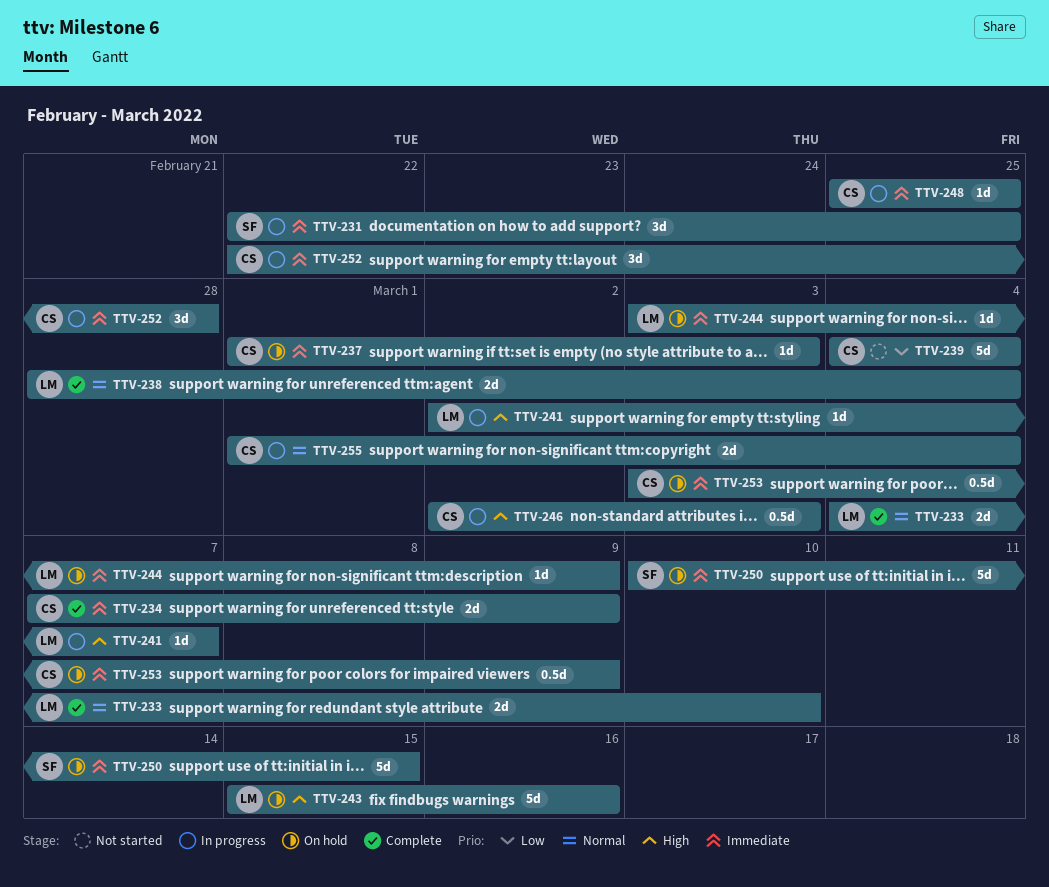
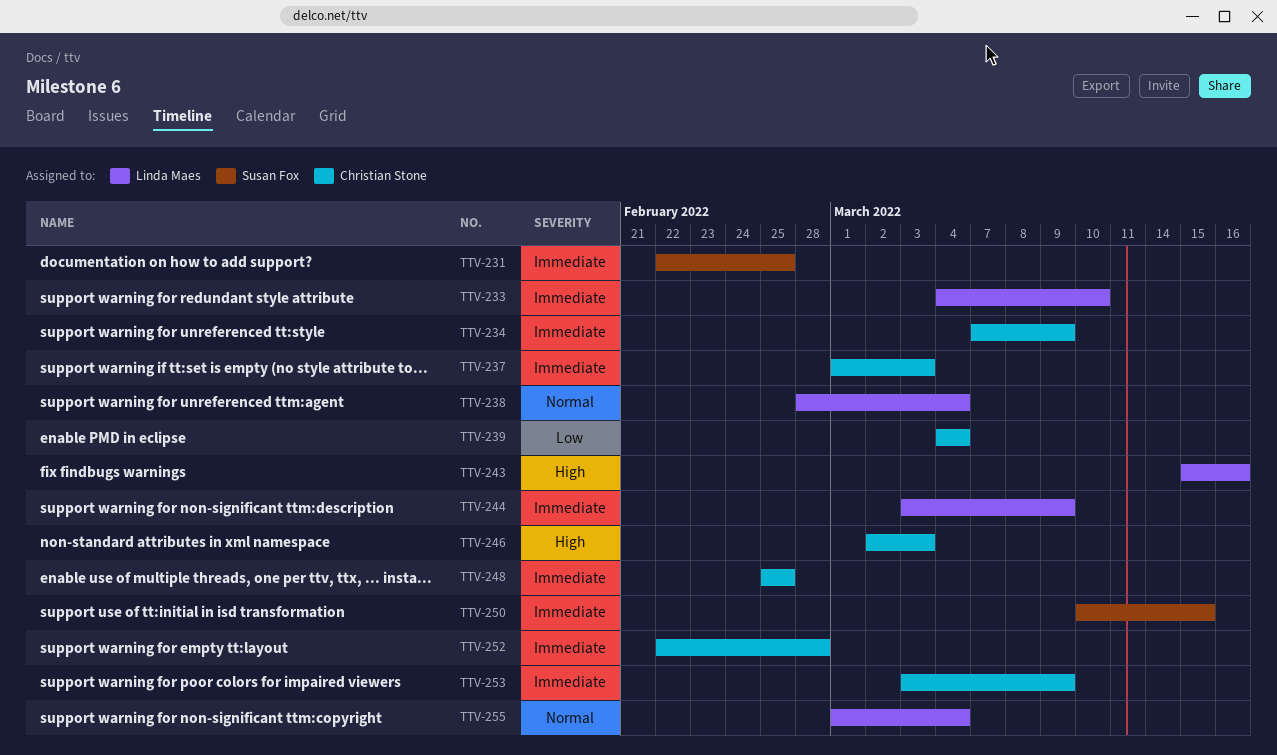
TTV-233, priority: Normal -> Immediate
TTV-241: present -> none
TTV-255, owner: Christian Stone -> Linda Maes

